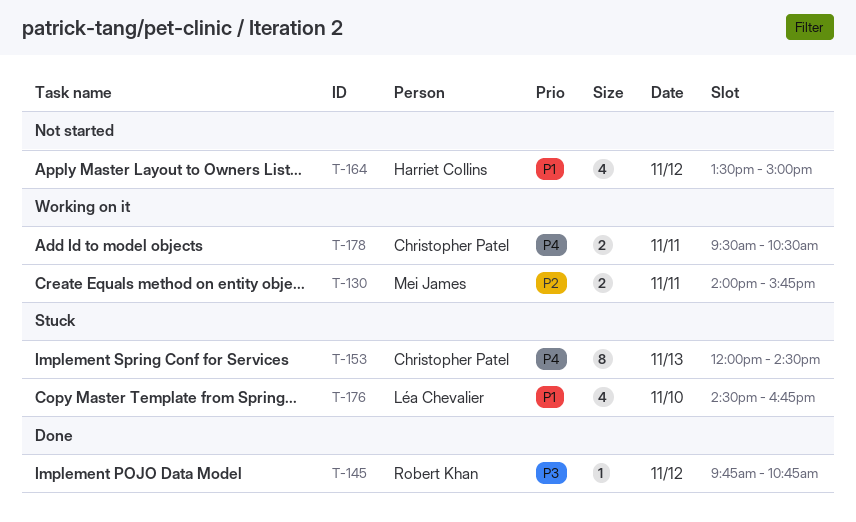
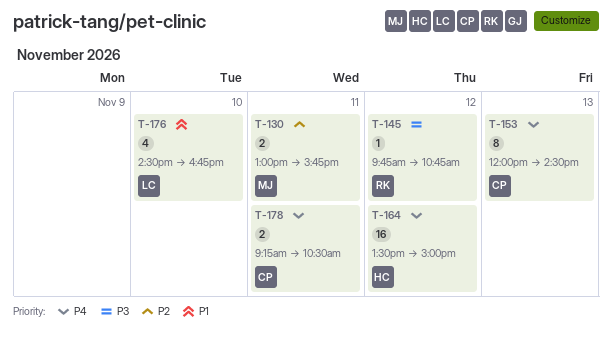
T-130, begins: 14:00 -> 13:00
T-164, priority: P1 -> P4
T-164, estimate: 4 -> 16
T-178, begins: 09:30 -> 09:15

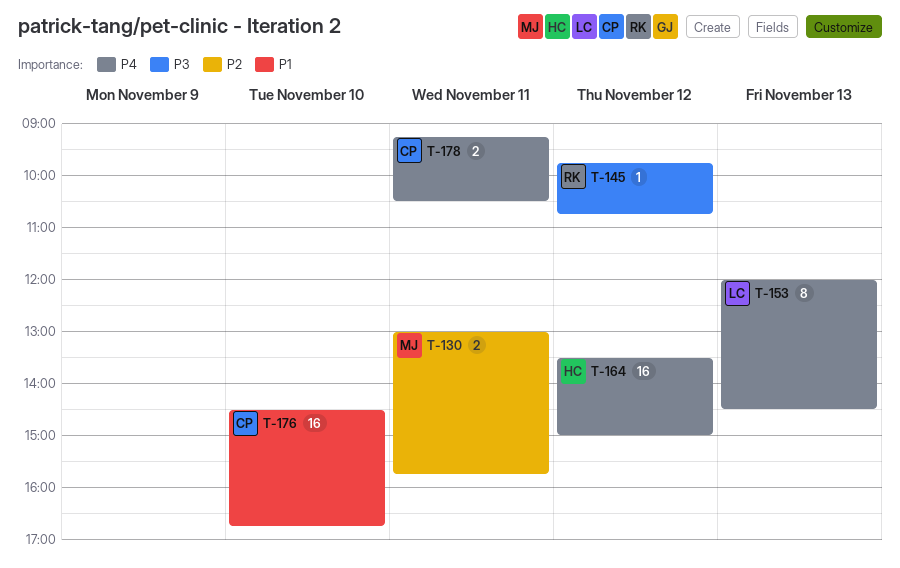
T-153, owner: CP -> LC
T-176, owner: LC -> CP
T-176, estimate: 4 -> 16

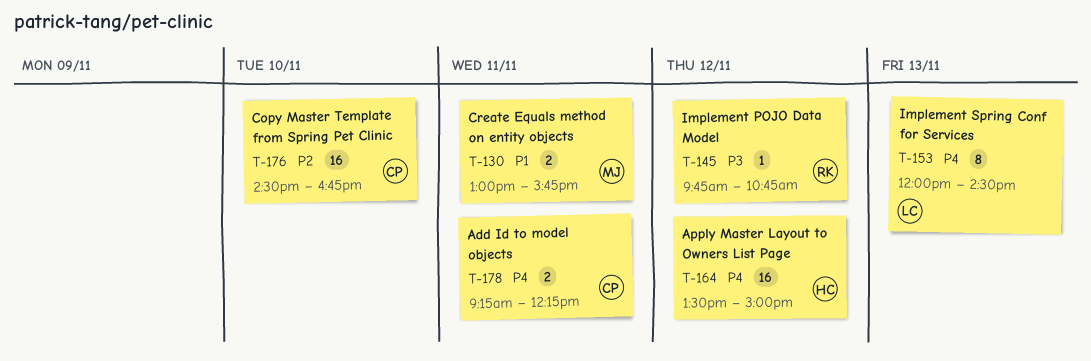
T-130, priority: P2 -> P1
T-176, priority: P1 -> P2
T-178, ends: 10:30 -> 12:15

